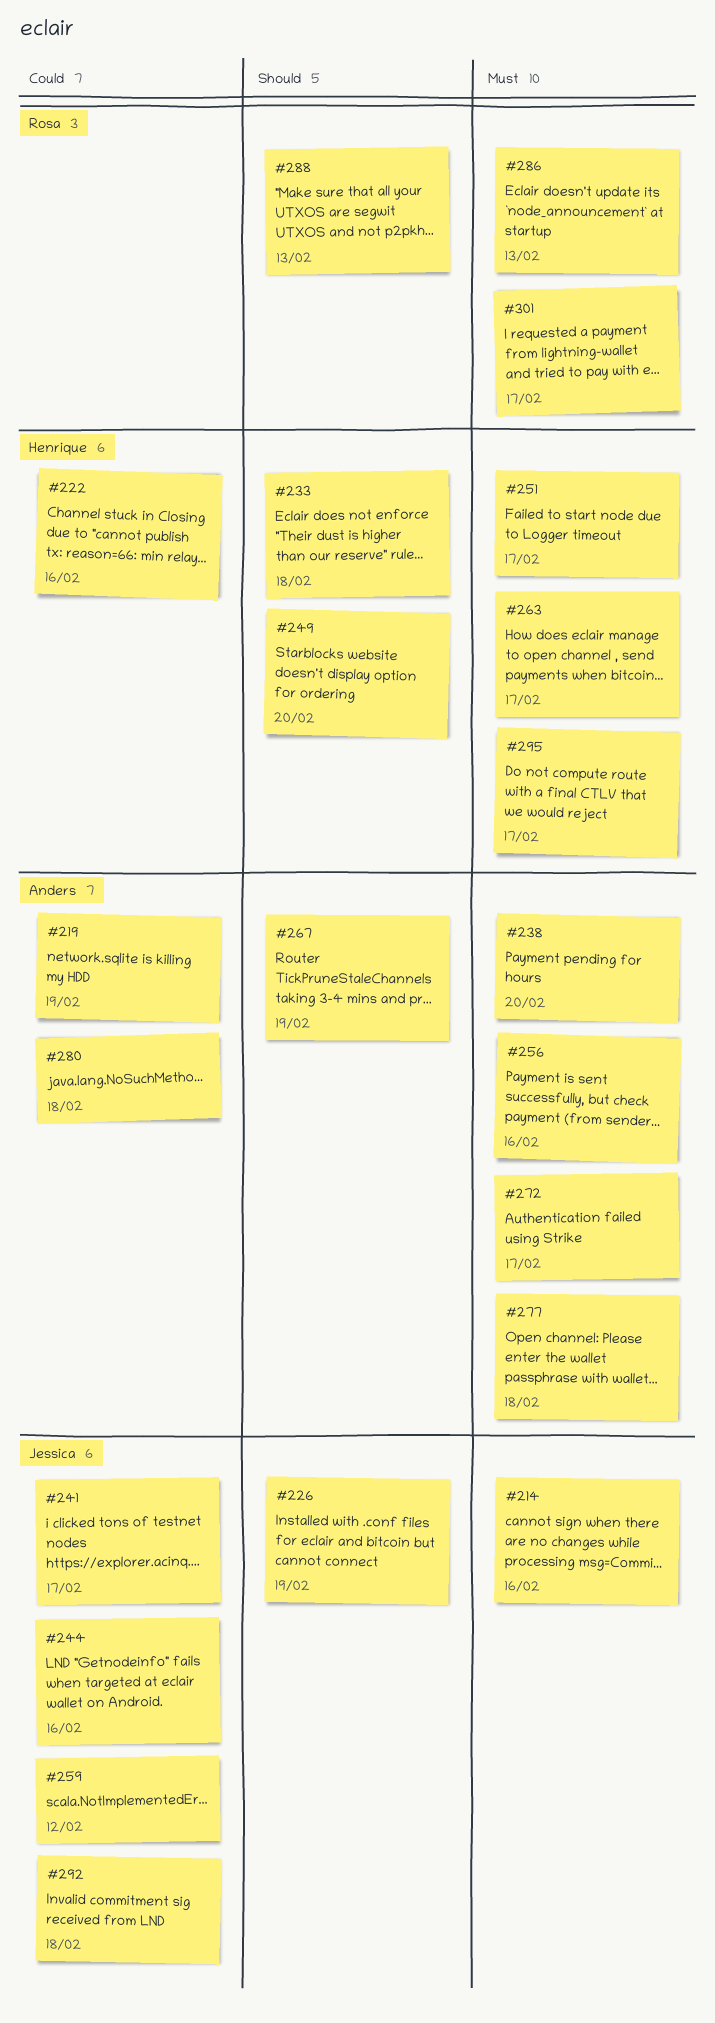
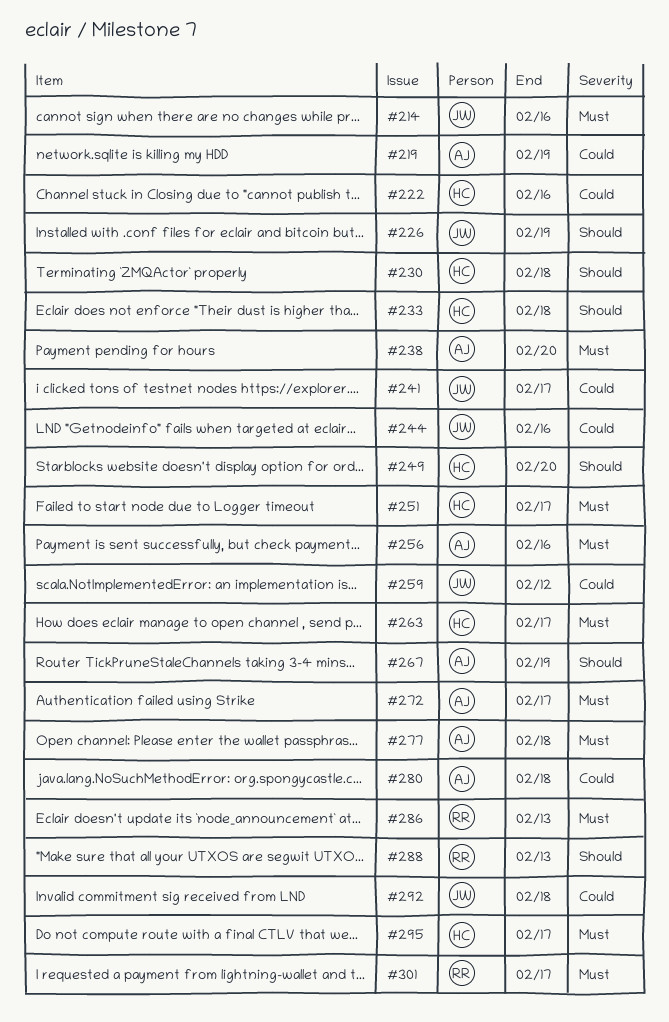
#230: none -> present

